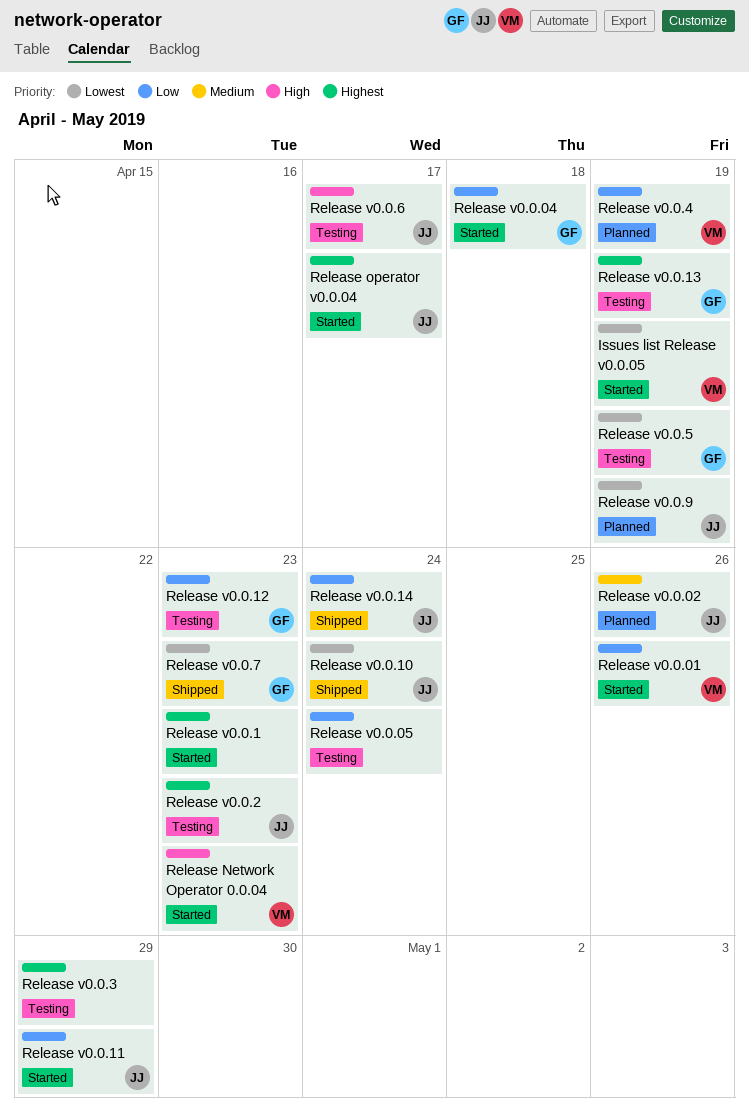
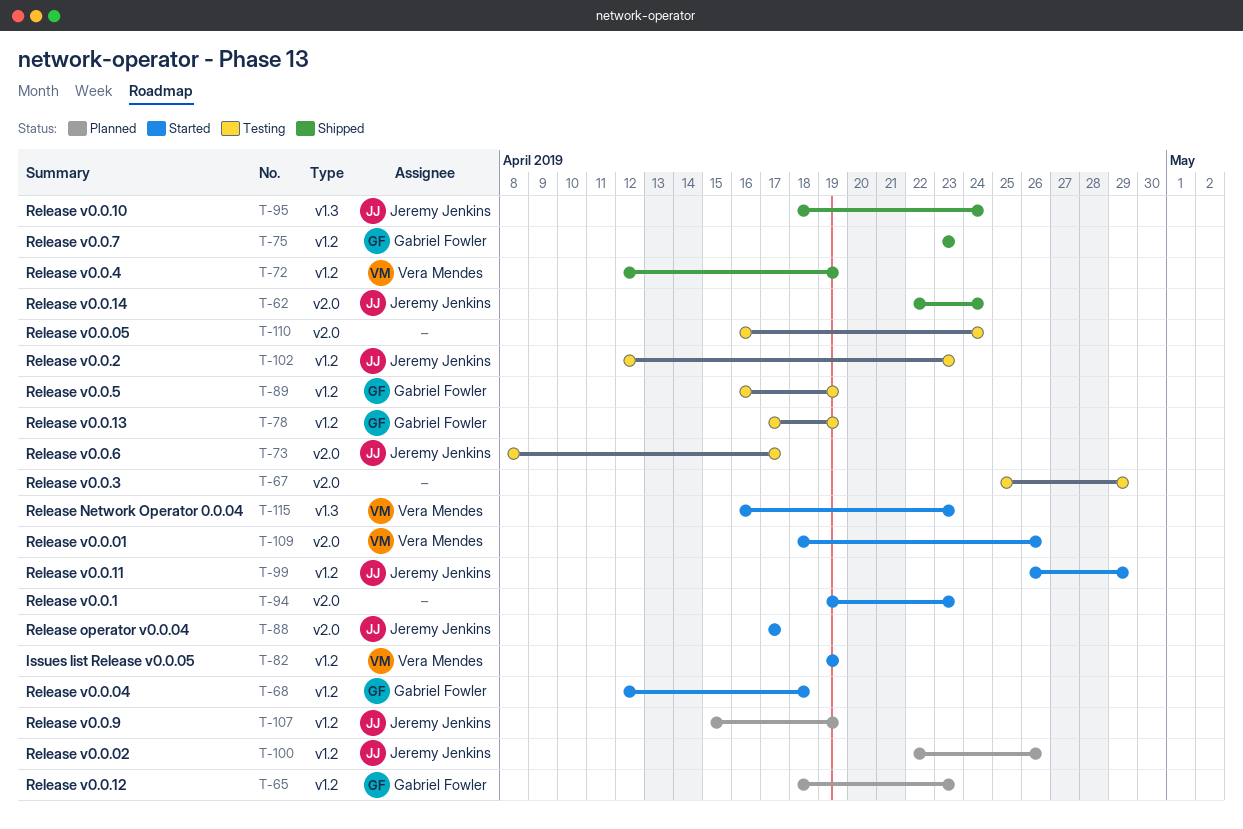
Release v0.0.12, status: Testing -> Planned
Release v0.0.4, status: Planned -> Shipped

